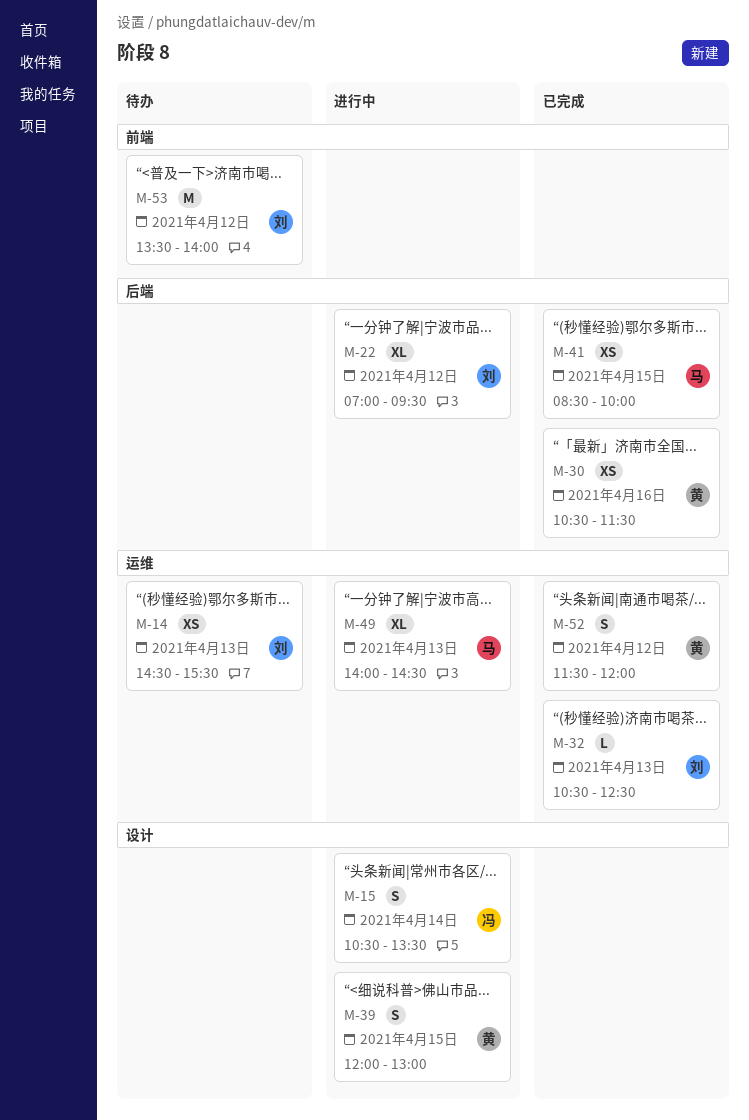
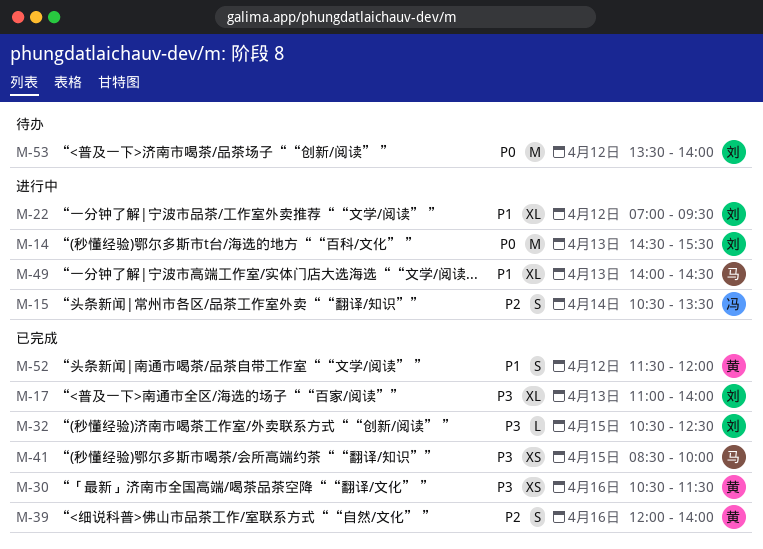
M-14, status: 待办 -> 进行中
M-14, estimate: XS -> M
M-17: none -> present
M-32, day: Apr 13 -> Apr 15
M-39, status: 进行中 -> 已完成
M-39, day: Apr 15 -> Apr 16
M-39, ends: 13:00 -> 14:00

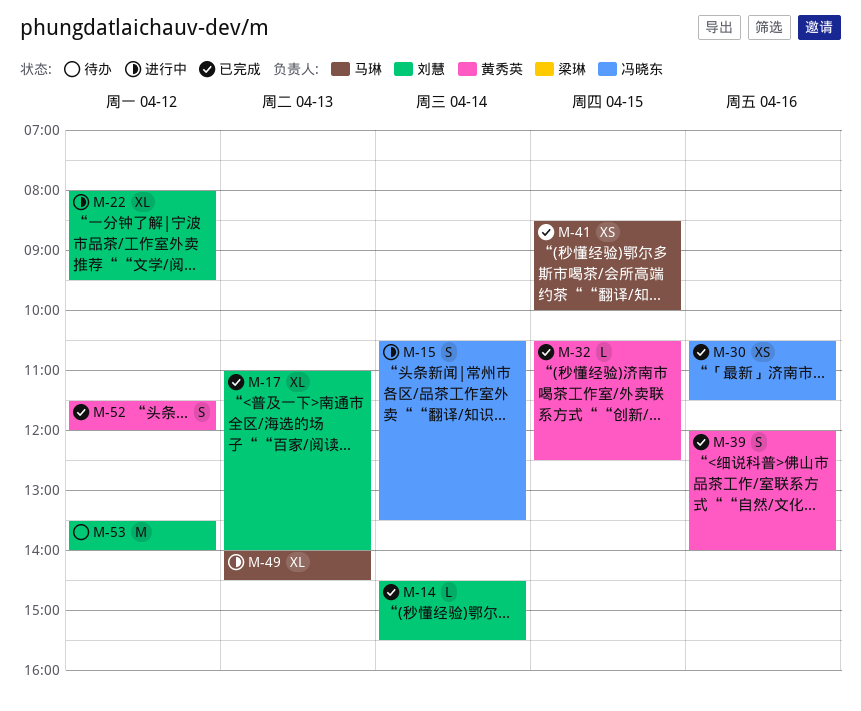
M-14, status: 进行中 -> 已完成
M-14, estimate: M -> L
M-14, day: Apr 13 -> Apr 14
M-22, begins: 07:00 -> 08:00
M-30, owner: 黄秀英 -> 冯晓东
M-32, owner: 刘慧 -> 黄秀英

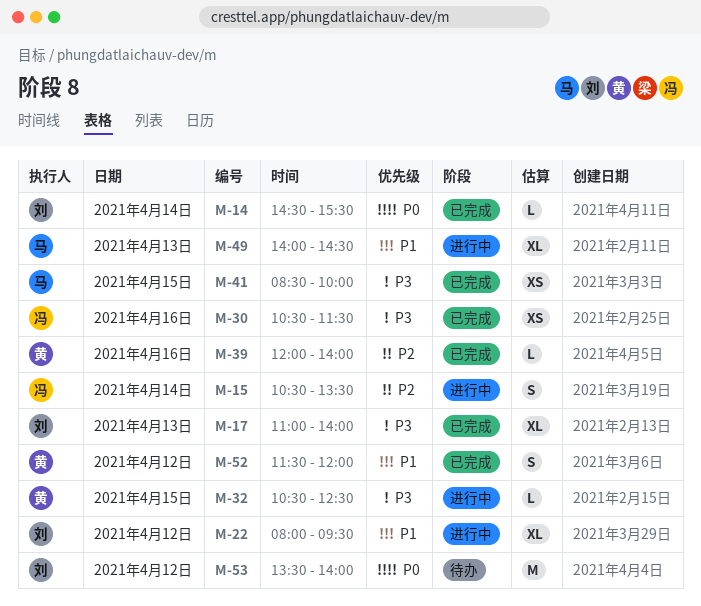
M-32, status: 已完成 -> 进行中
M-39, estimate: S -> L

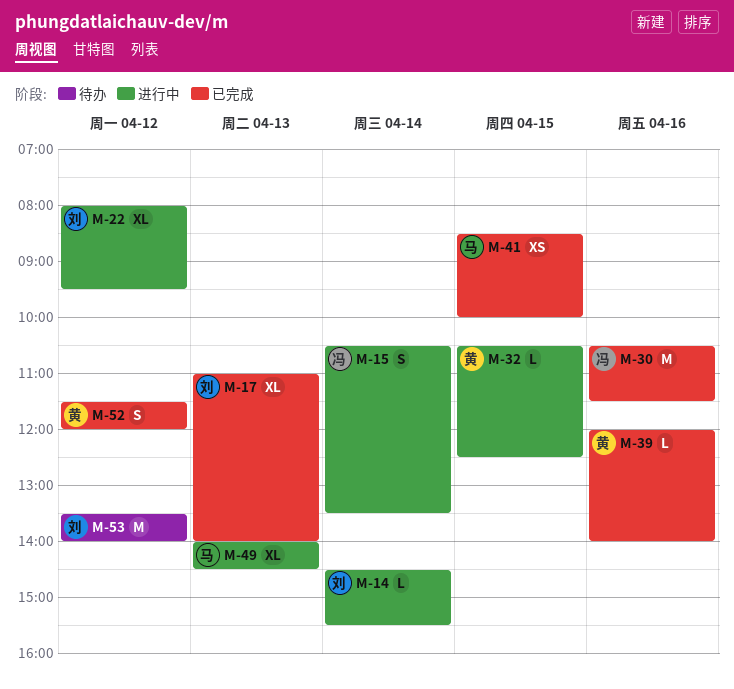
M-14, status: 已完成 -> 进行中
M-30, estimate: XS -> M

